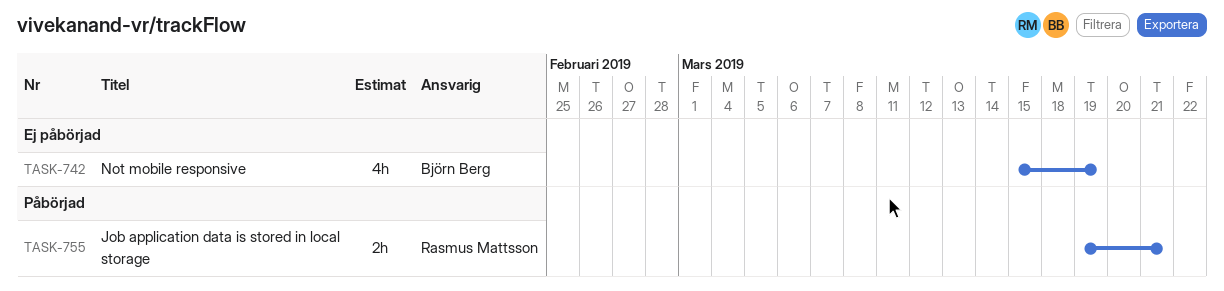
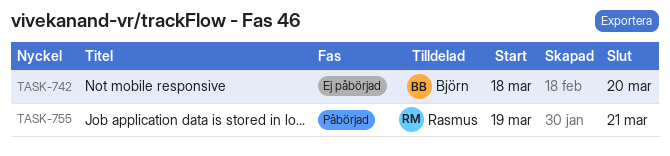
TASK-742, start: Mar 15 -> Mar 18
TASK-742, due: Mar 19 -> Mar 20

